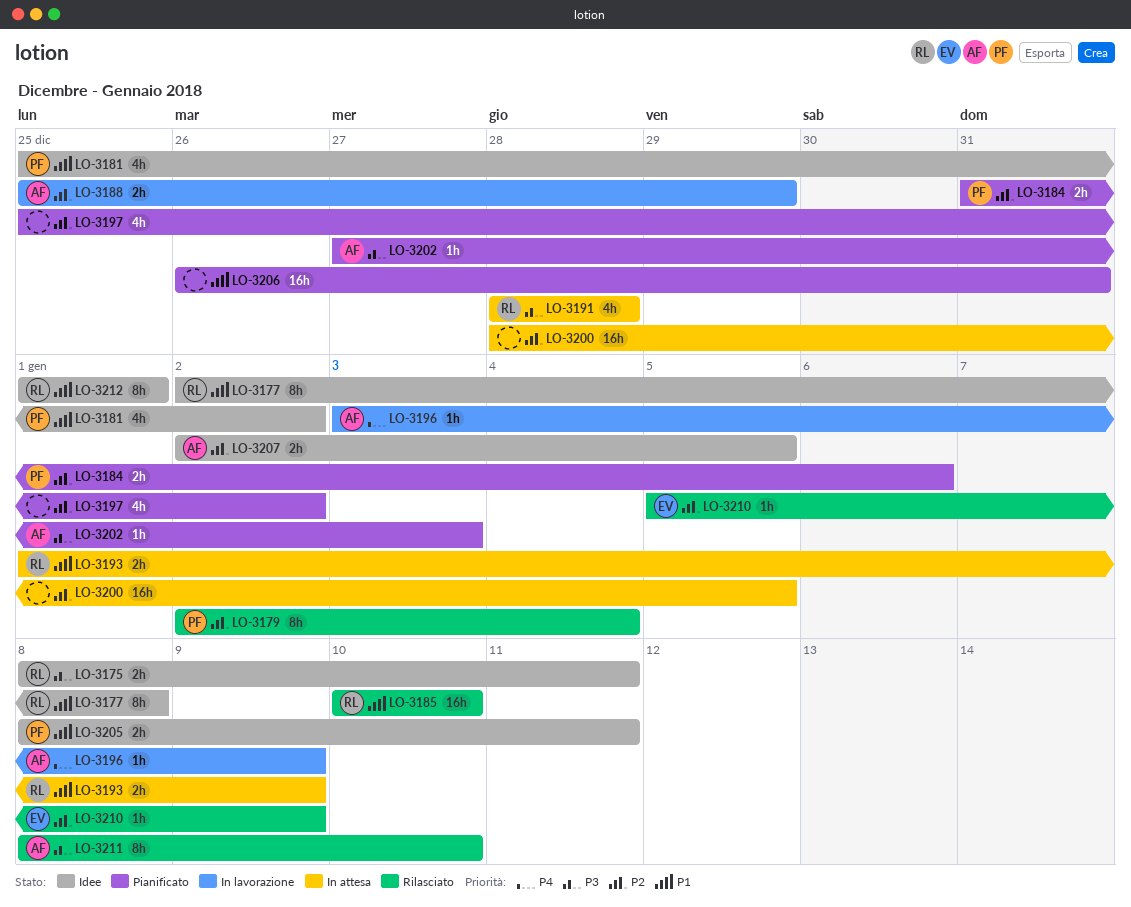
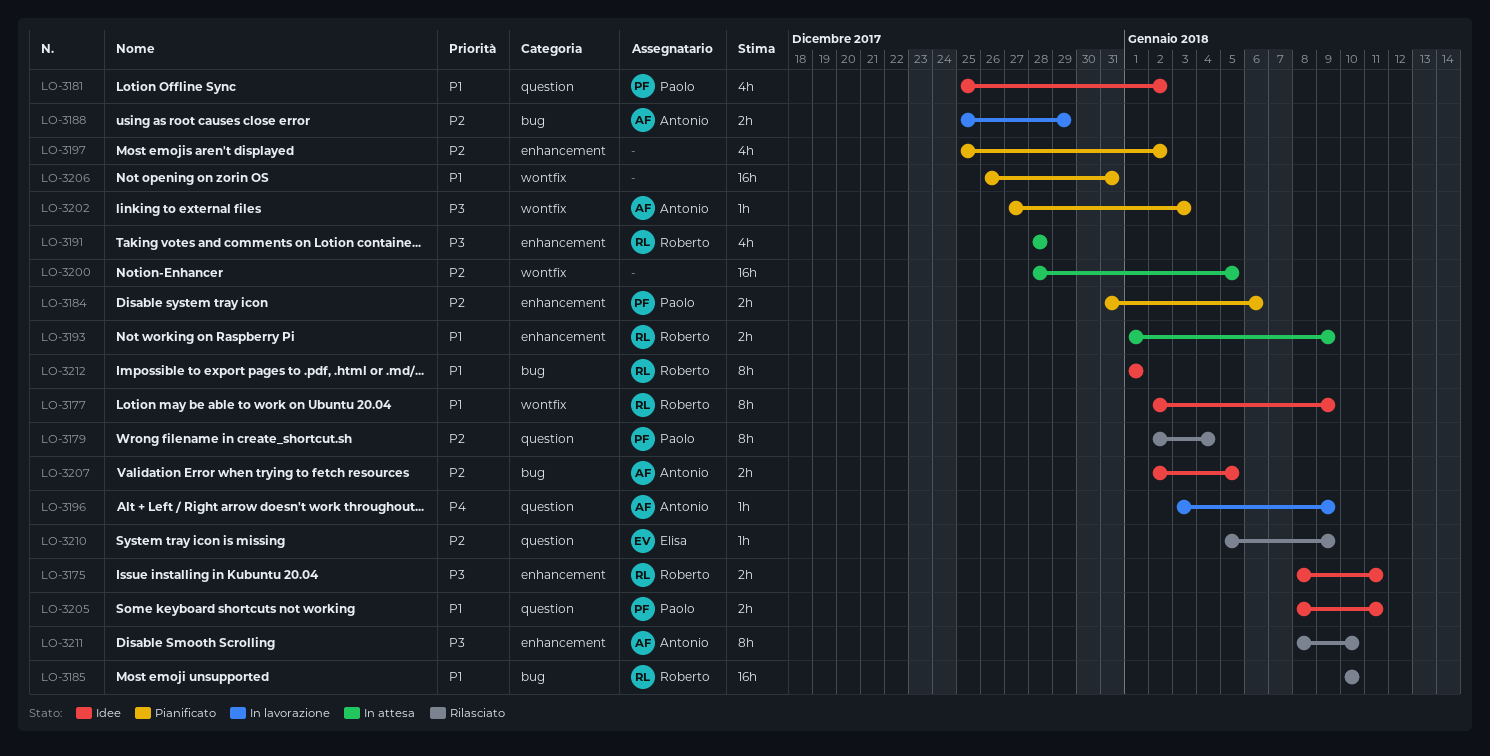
LO-3177, due: Jan 8 -> Jan 9

